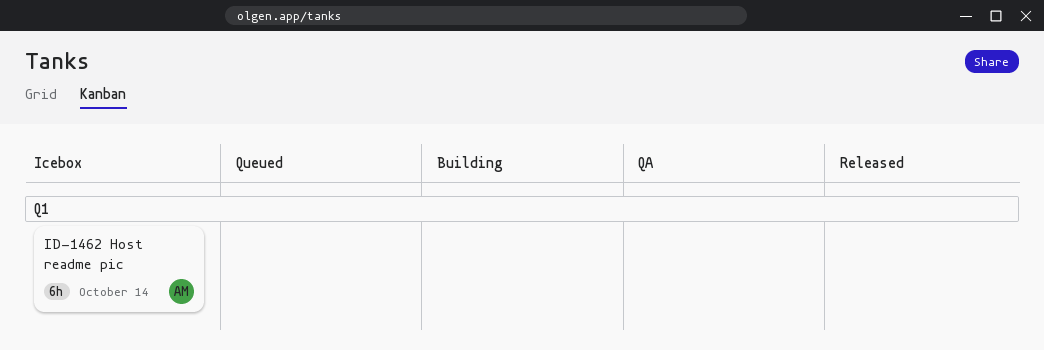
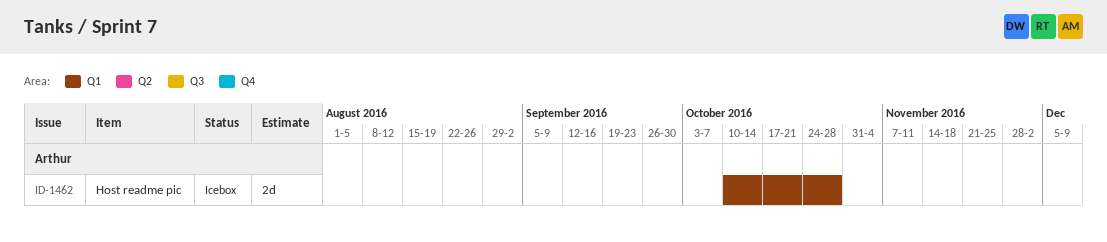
ID-1462, estimate: 6h -> 2d
ID-1462, due: Oct 14 -> Oct 28

